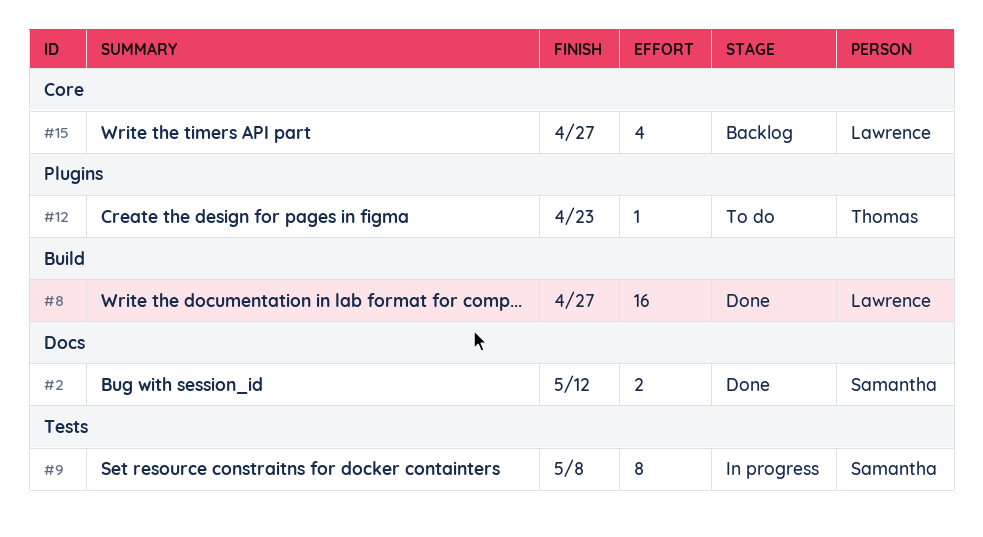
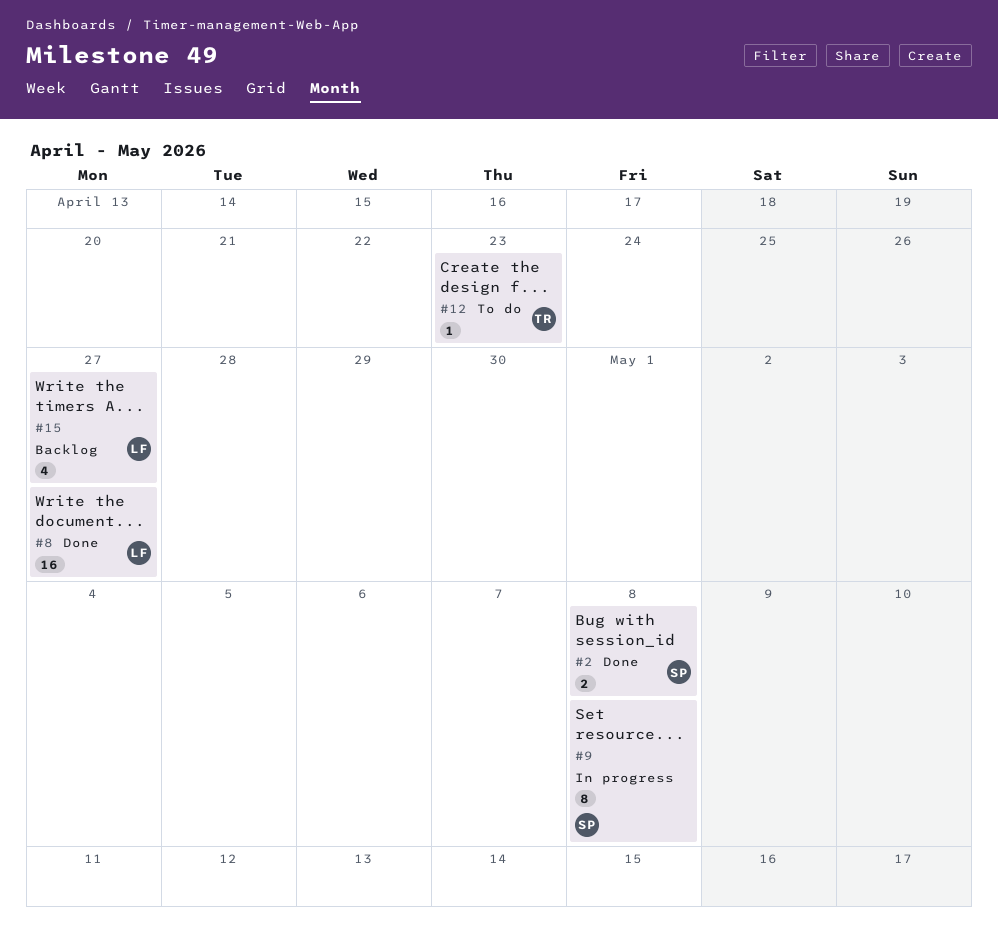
#2, due: May 12 -> May 8

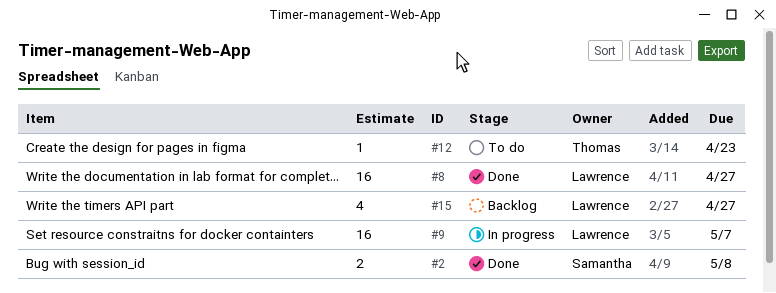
#9, owner: Samantha -> Lawrence
#9, estimate: 8 -> 16
#9, due: May 8 -> May 7

